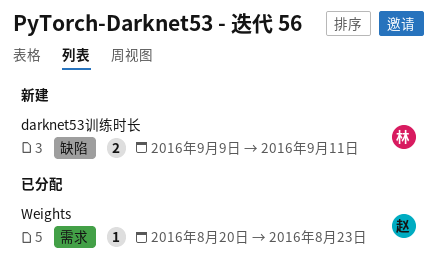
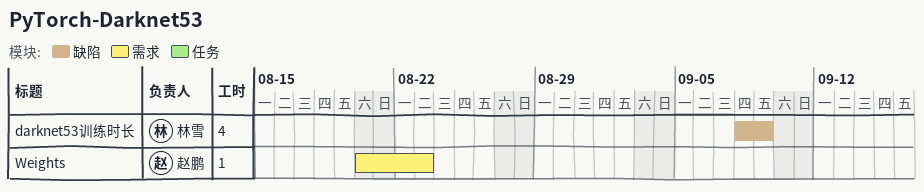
darknet53训练时长, estimate: 2 -> 4
darknet53训练时长, start: Sep 9 -> Sep 8
darknet53训练时长, due: Sep 11 -> Sep 9

